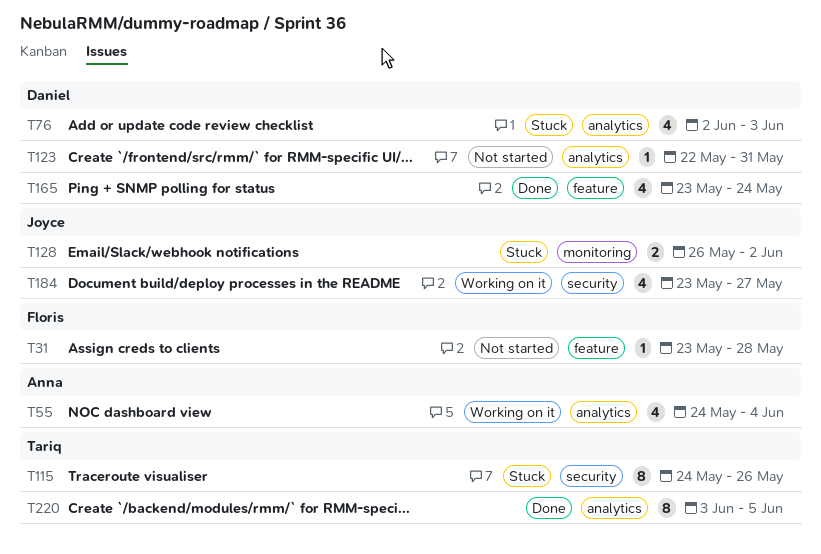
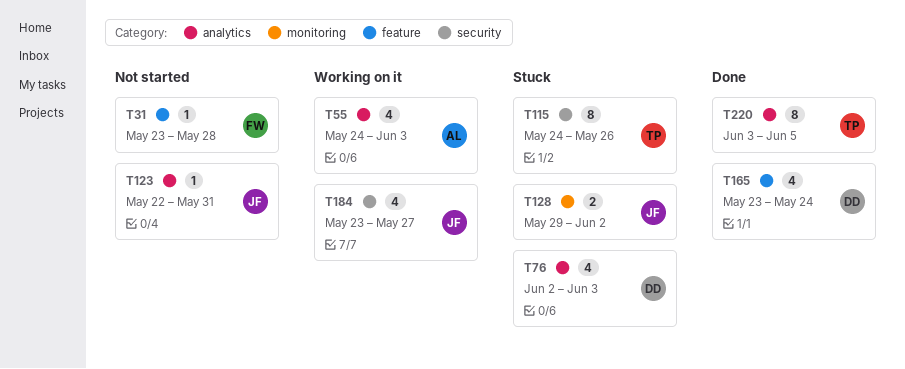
T55, due: Jun 4 -> Jun 3
T123, owner: Daniel -> Joyce
T128, start: May 26 -> May 29

